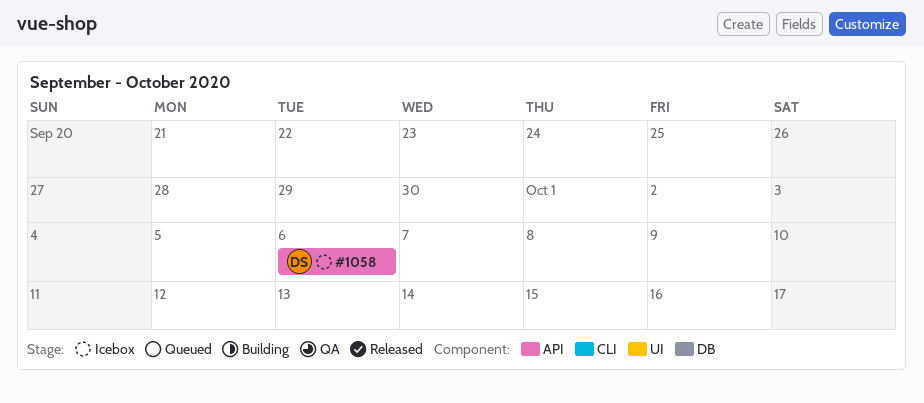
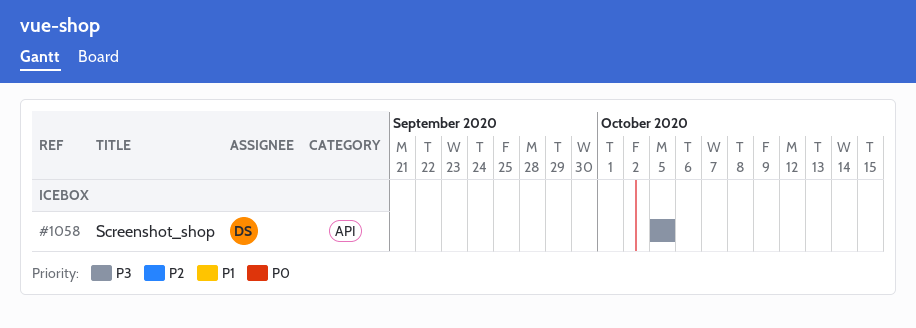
#1058, start: Oct 6 -> Oct 5
#1058, due: Oct 6 -> Oct 5

